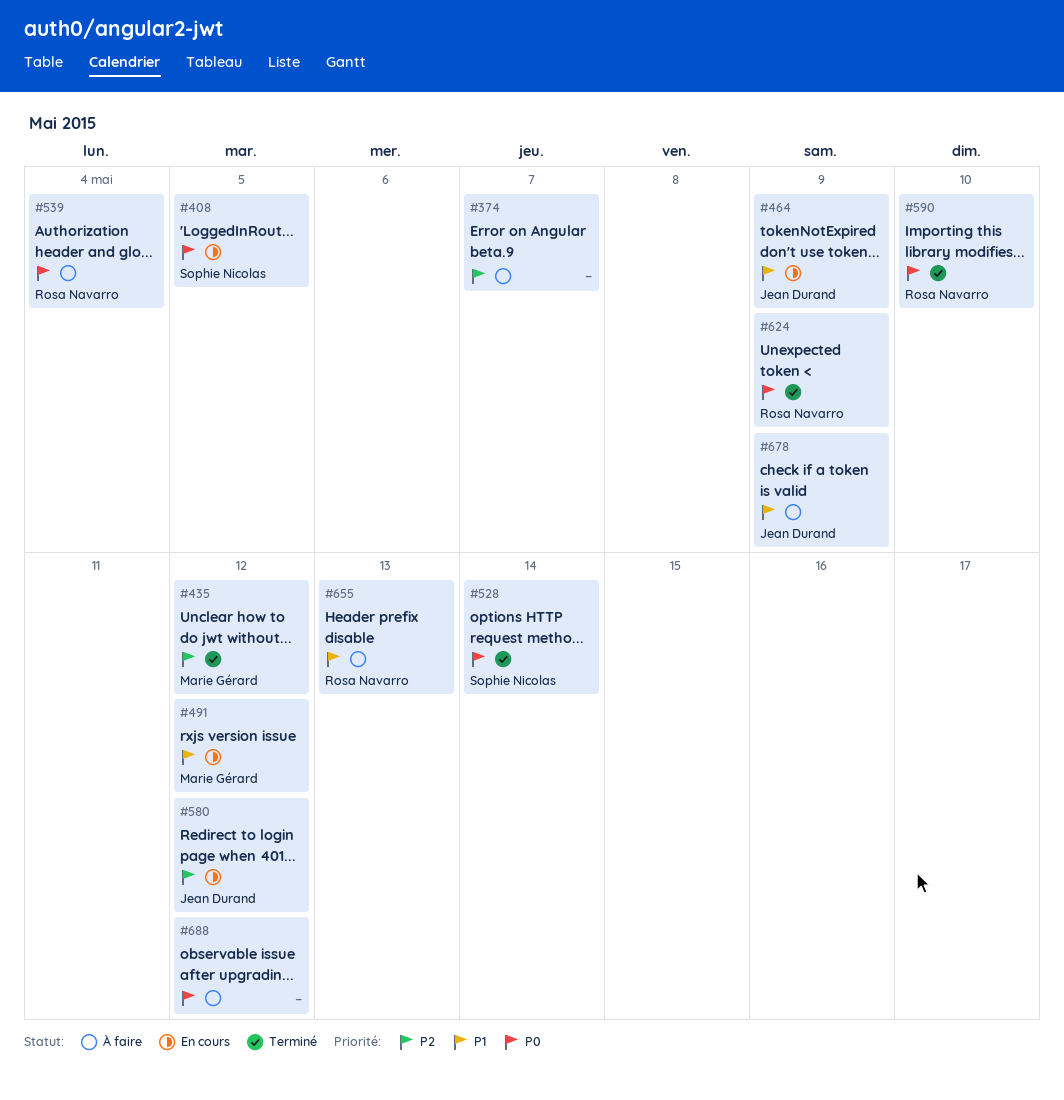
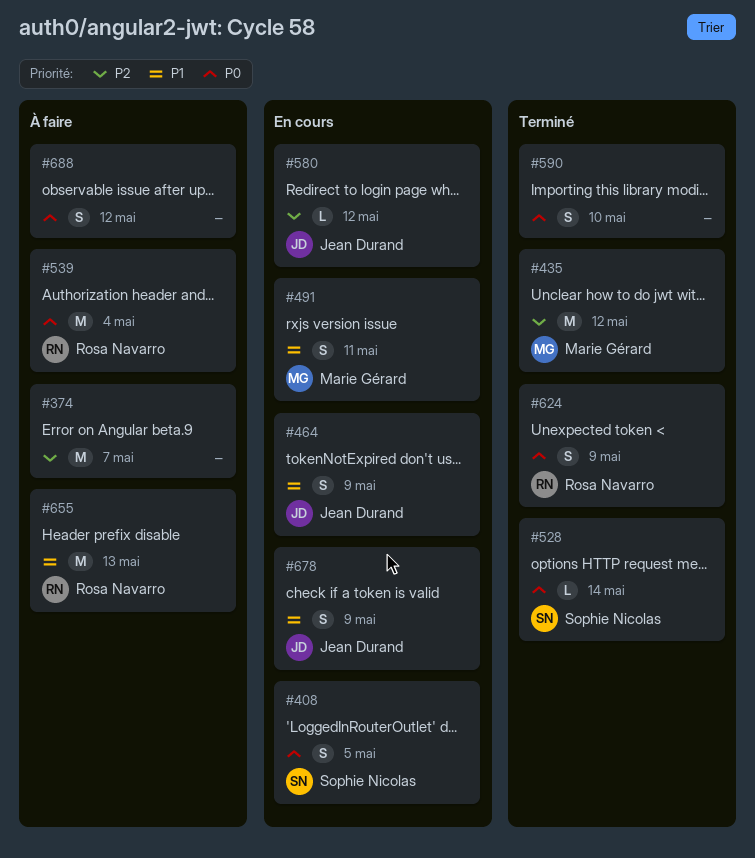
#491, due: May 12 -> May 11
#590, owner: Rosa Navarro -> none
#678, status: À faire -> En cours

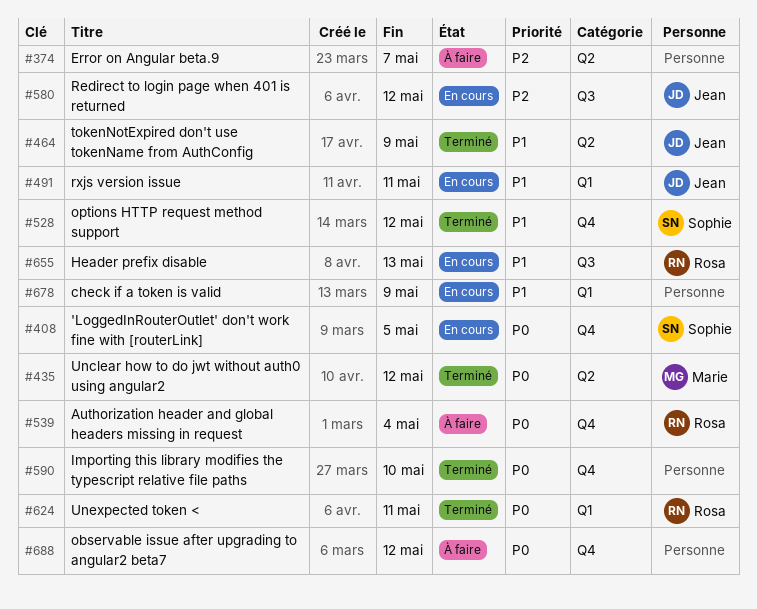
#435, priority: P2 -> P0
#464, status: En cours -> Terminé
#491, owner: Marie Gérard -> Jean Durand
#528, priority: P0 -> P1
#528, due: May 14 -> May 12
#624, due: May 9 -> May 11
#655, status: À faire -> En cours
#678, owner: Jean Durand -> none

